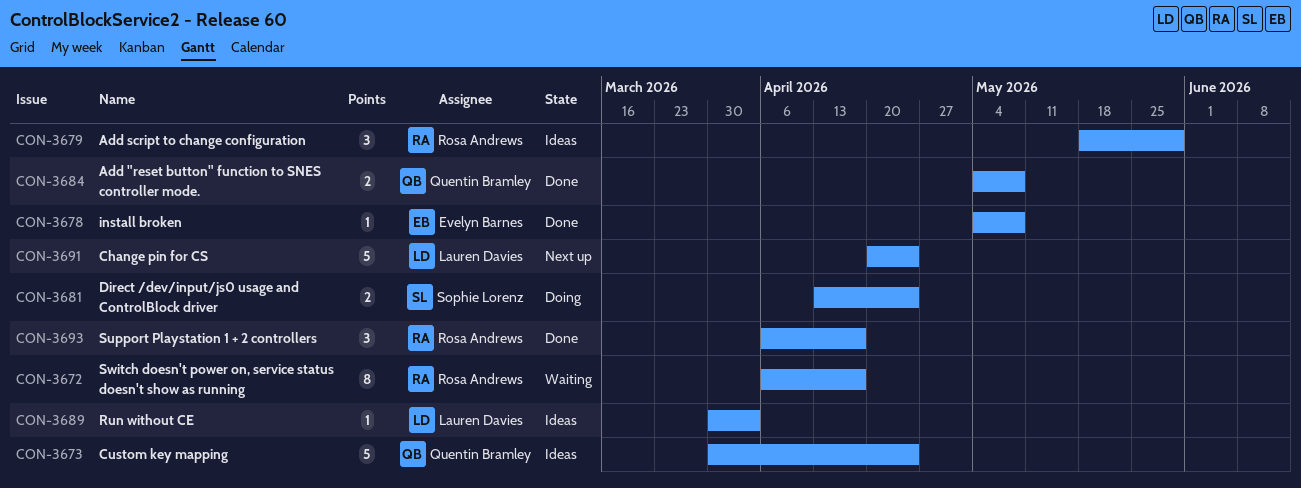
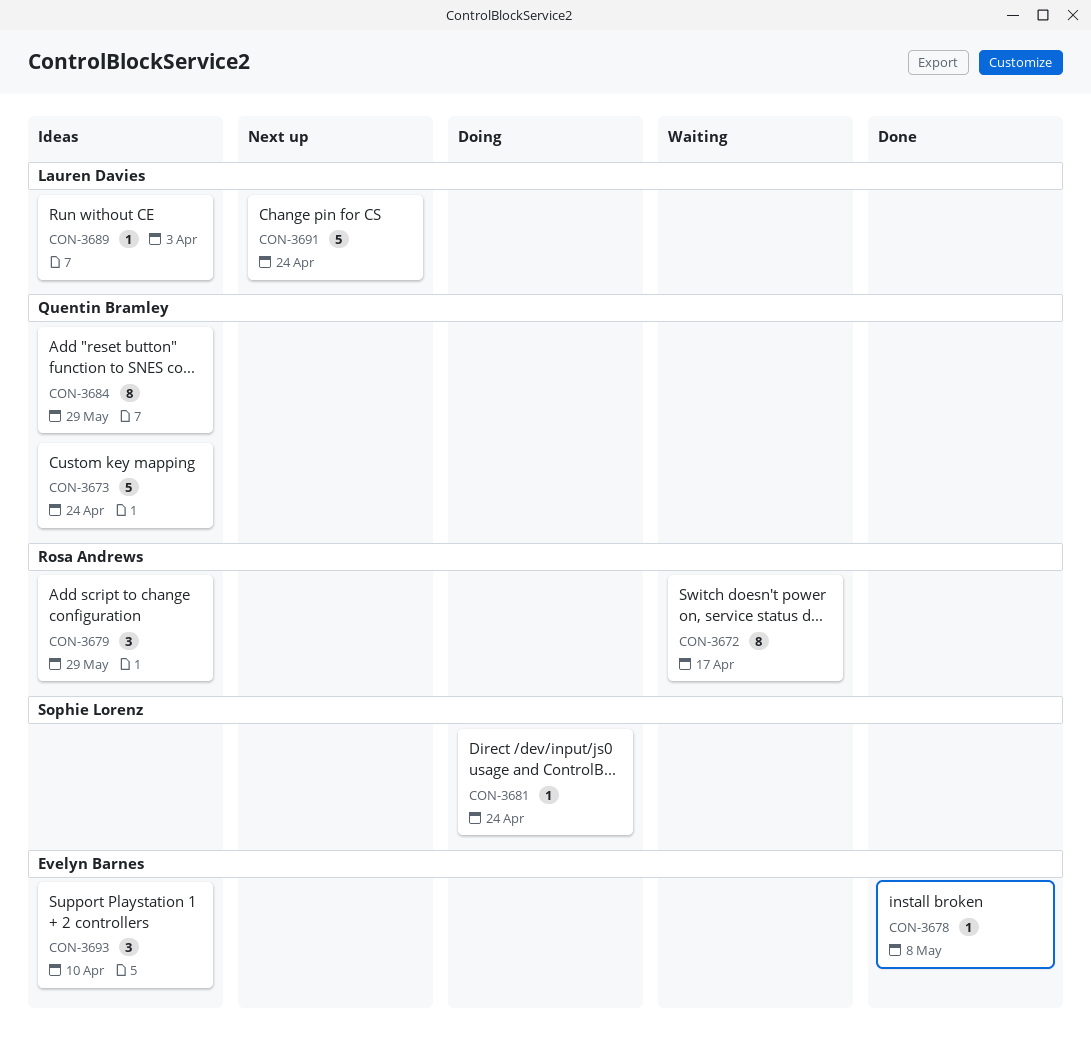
CON-3681, estimate: 2 -> 1
CON-3684, status: Done -> Ideas
CON-3684, estimate: 2 -> 8
CON-3684, due: May 8 -> May 29
CON-3693, status: Done -> Ideas
CON-3693, owner: Rosa Andrews -> Evelyn Barnes
CON-3693, due: Apr 17 -> Apr 10

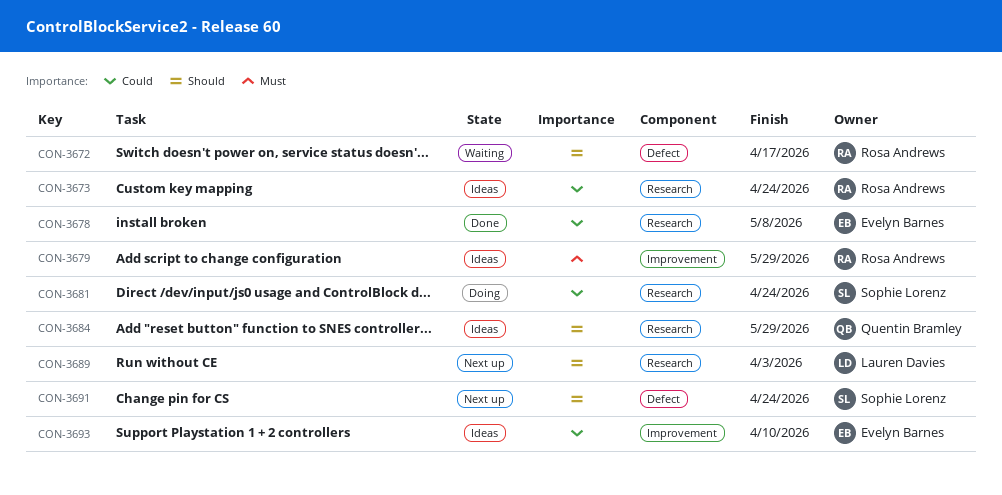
CON-3673, owner: Quentin Bramley -> Rosa Andrews
CON-3689, status: Ideas -> Next up
CON-3691, owner: Lauren Davies -> Sophie Lorenz

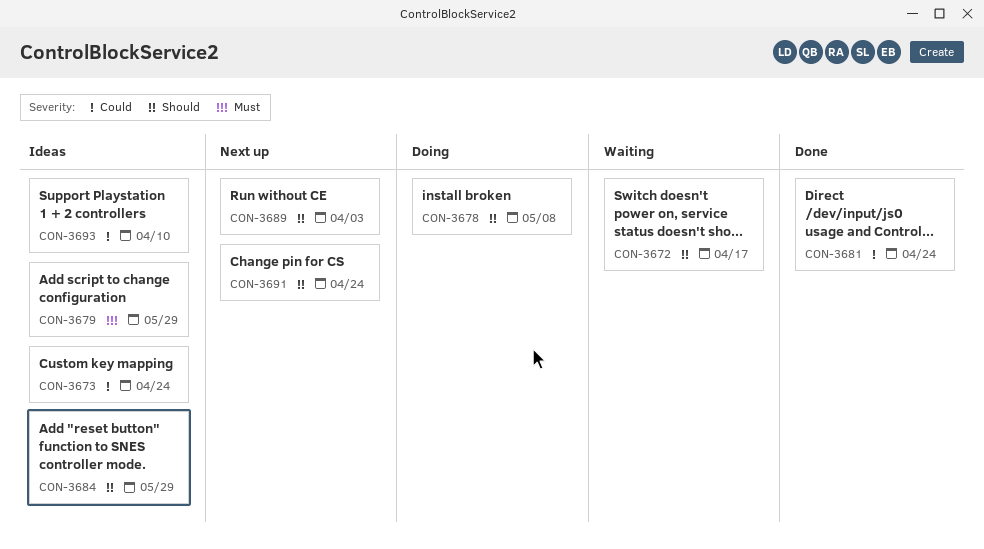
CON-3678, status: Done -> Doing
CON-3678, priority: Could -> Should
CON-3681, status: Doing -> Done

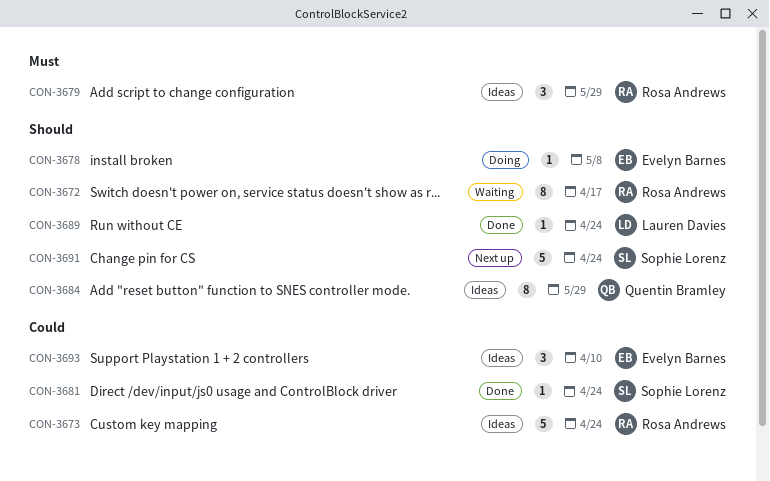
CON-3689, status: Next up -> Done
CON-3689, due: Apr 3 -> Apr 24

